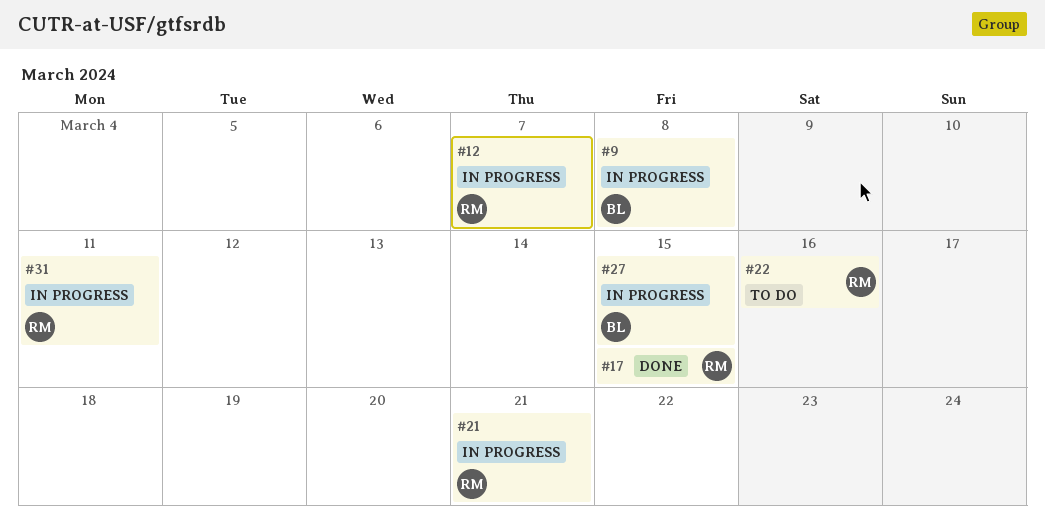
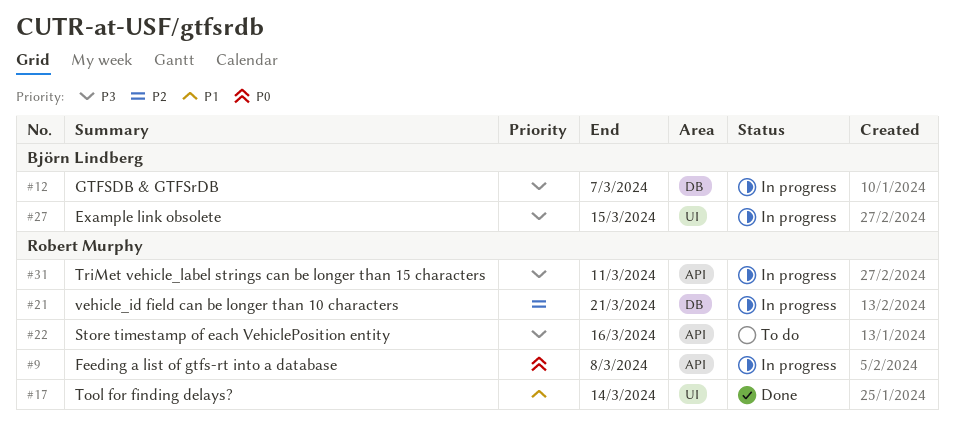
#9, owner: Björn Lindberg -> Robert Murphy
#12, owner: Robert Murphy -> Björn Lindberg
#17, due: Mar 15 -> Mar 14

